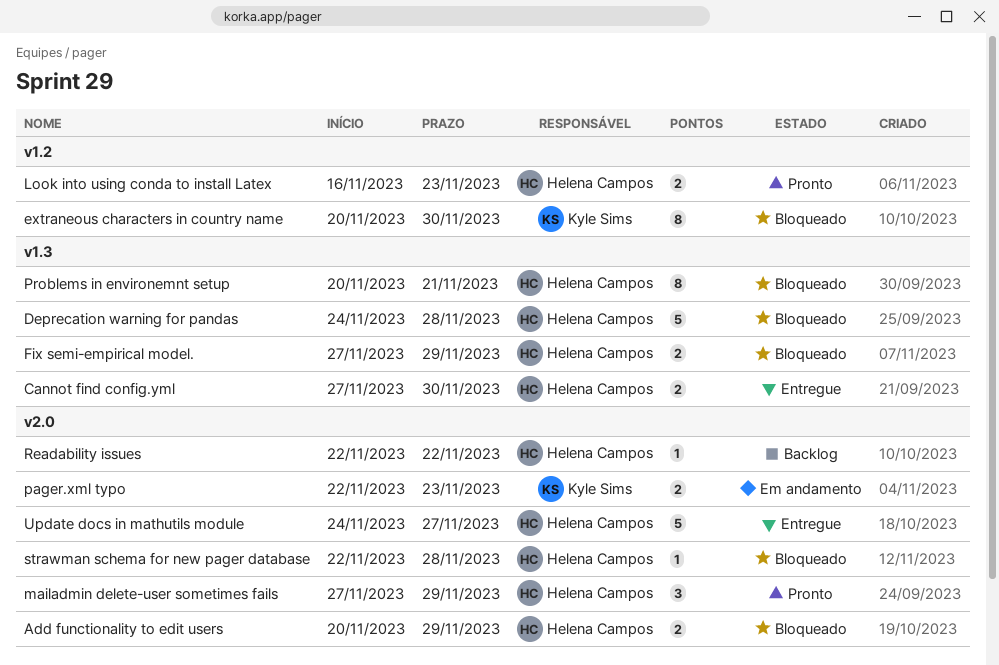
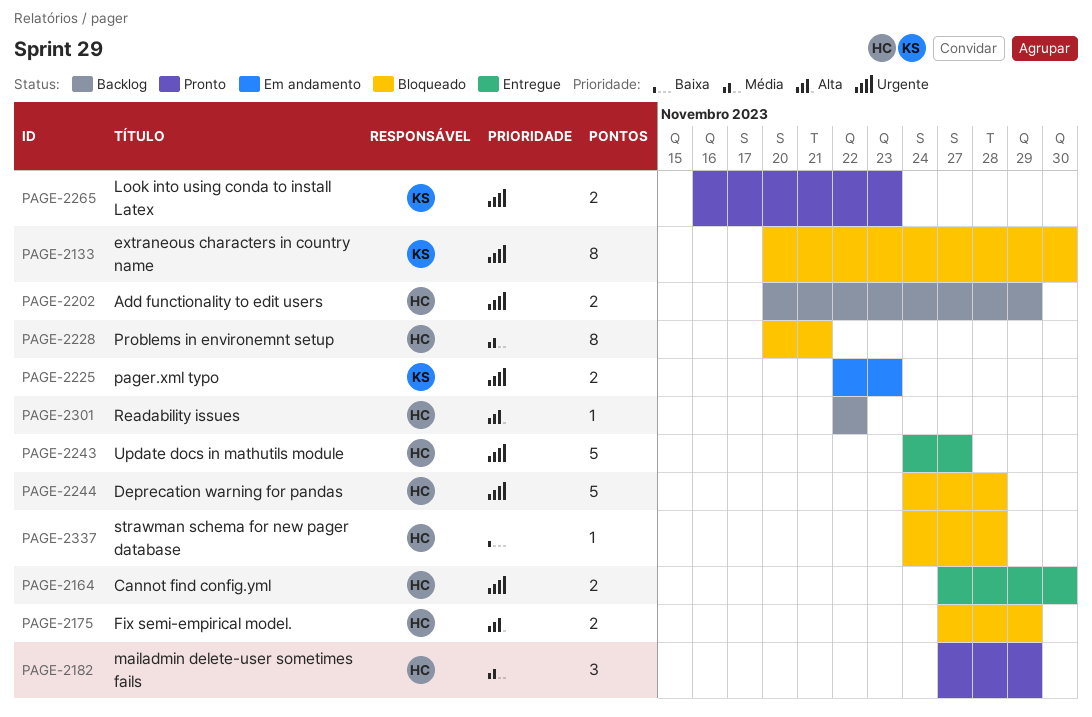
Add functionality to edit users, status: Bloqueado -> Backlog
Look into using conda to install Latex, owner: Helena Campos -> Kyle Sims
strawman schema for new pager database, start: Nov 22 -> Nov 24

